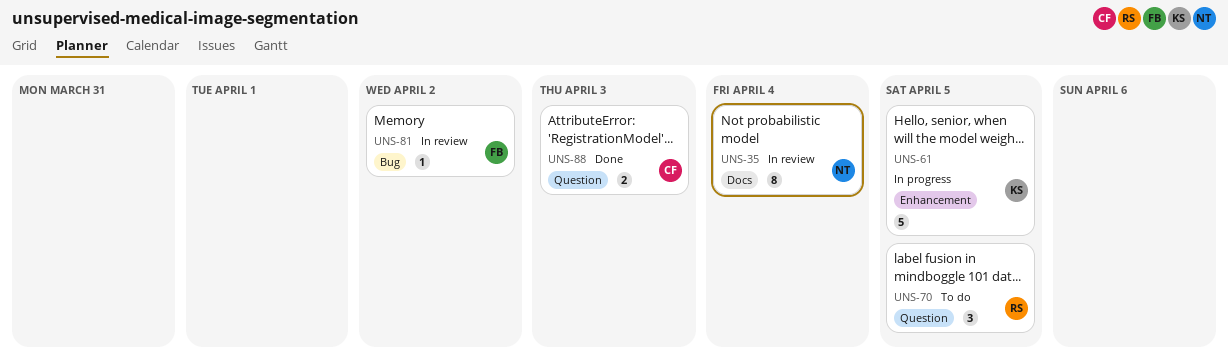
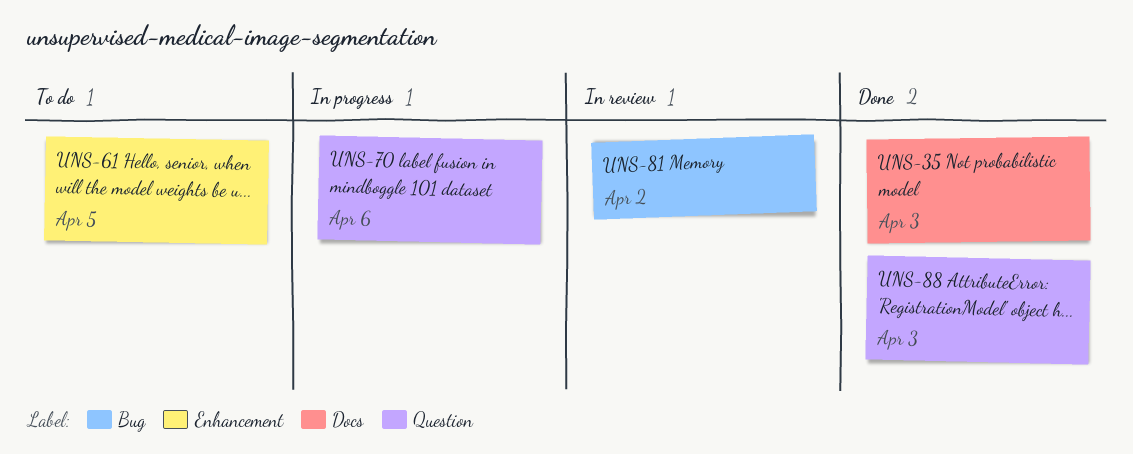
UNS-35, status: In review -> Done
UNS-35, due: Apr 4 -> Apr 3
UNS-61, status: In progress -> To do
UNS-70, status: To do -> In progress
UNS-70, due: Apr 5 -> Apr 6

